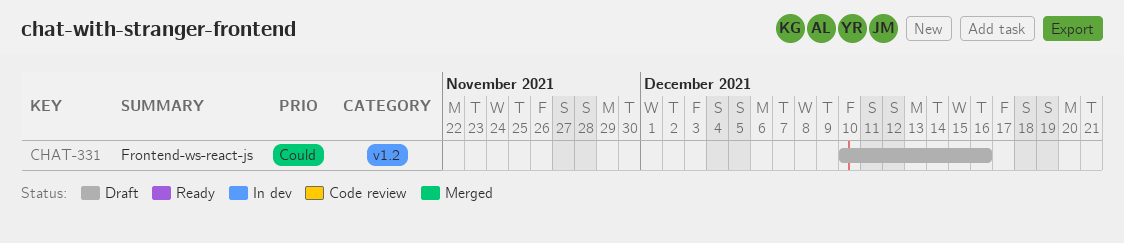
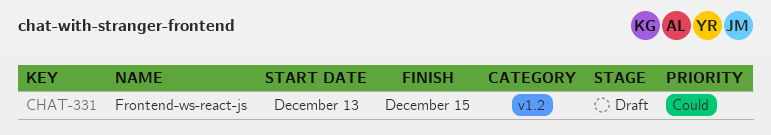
CHAT-331, start: Dec 10 -> Dec 13
CHAT-331, due: Dec 16 -> Dec 15

